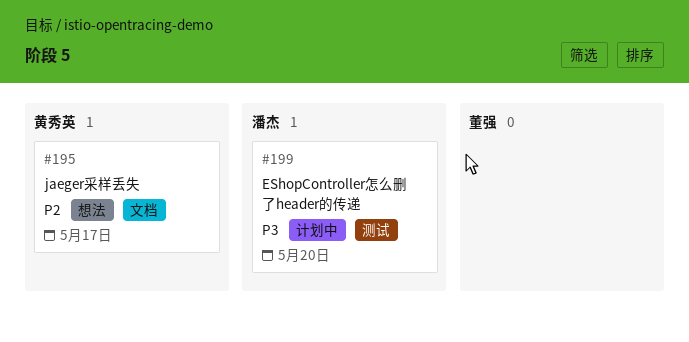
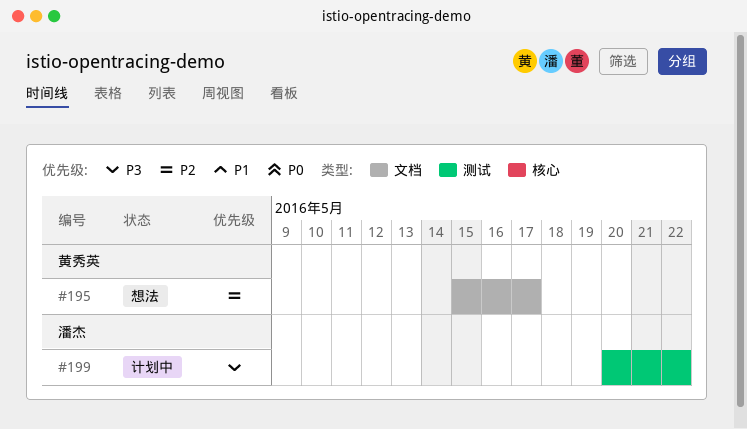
#199, due: May 20 -> May 22

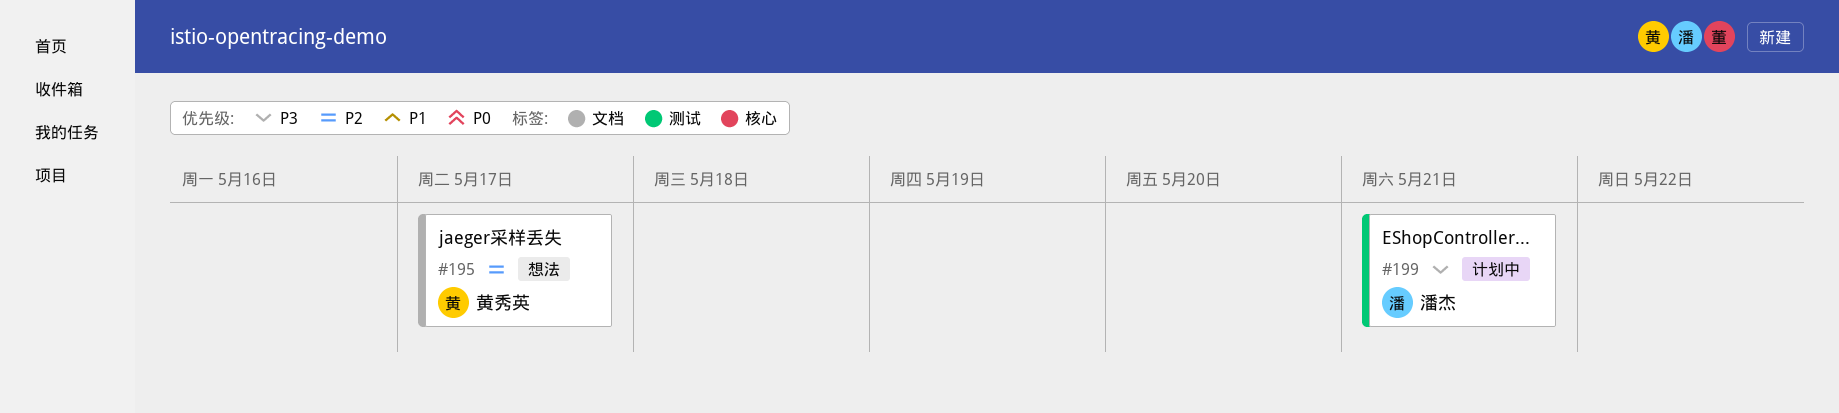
#199, due: May 22 -> May 21

